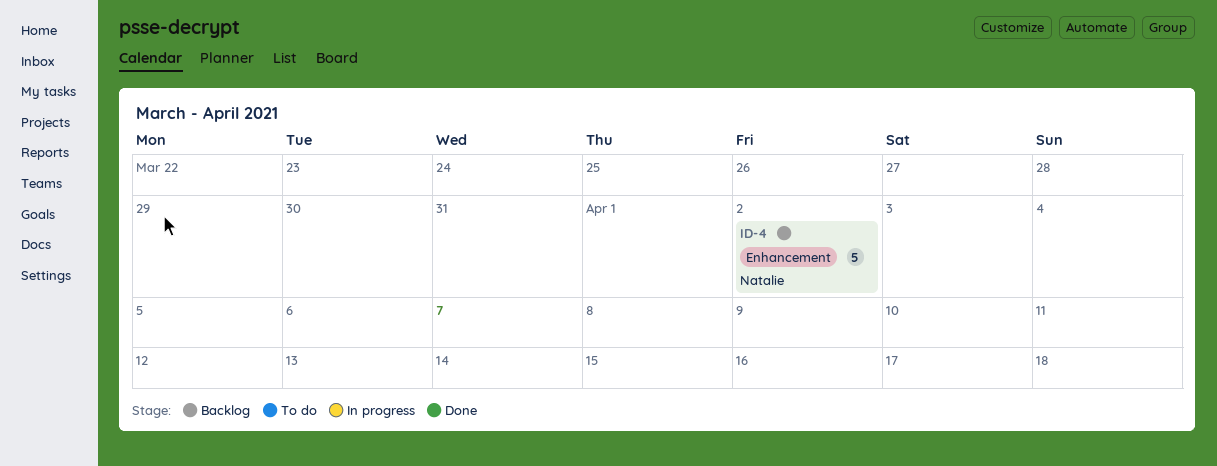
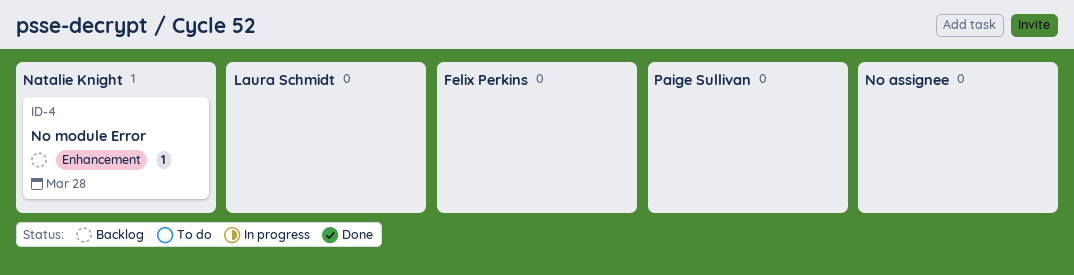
ID-4, estimate: 5 -> 1
ID-4, due: Apr 2 -> Mar 28

